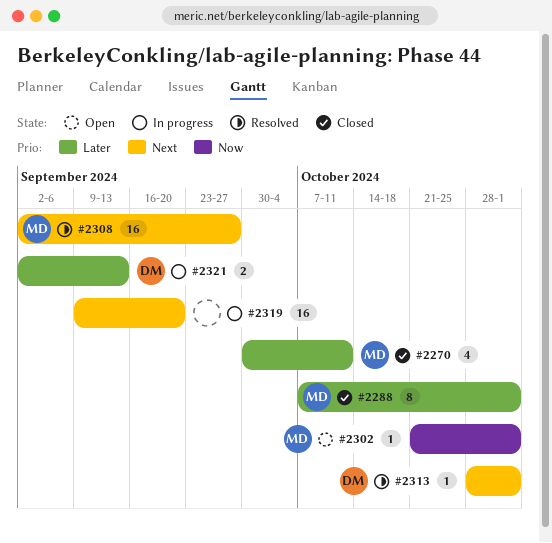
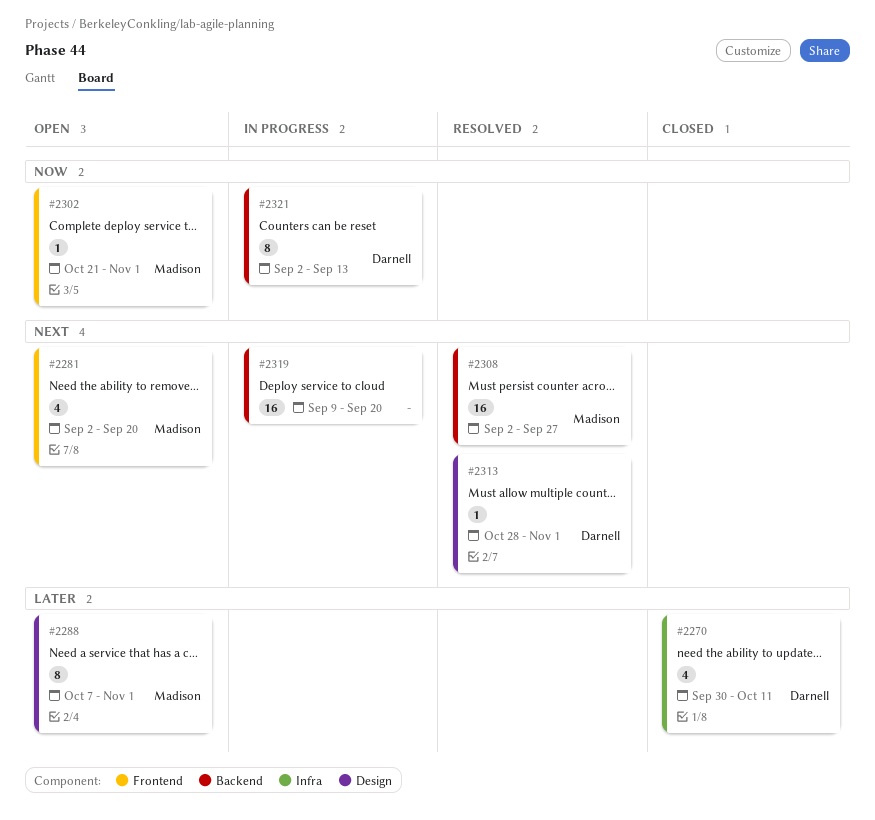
#2270, owner: Madison -> Darnell
#2281: none -> present
#2288, status: Closed -> Open
#2321, priority: Later -> Now
#2321, estimate: 2 -> 8

